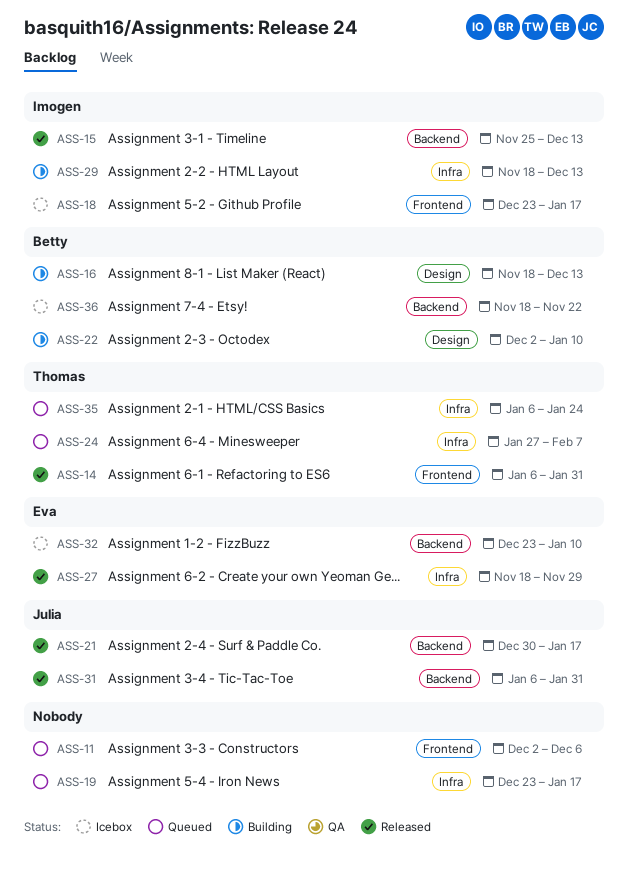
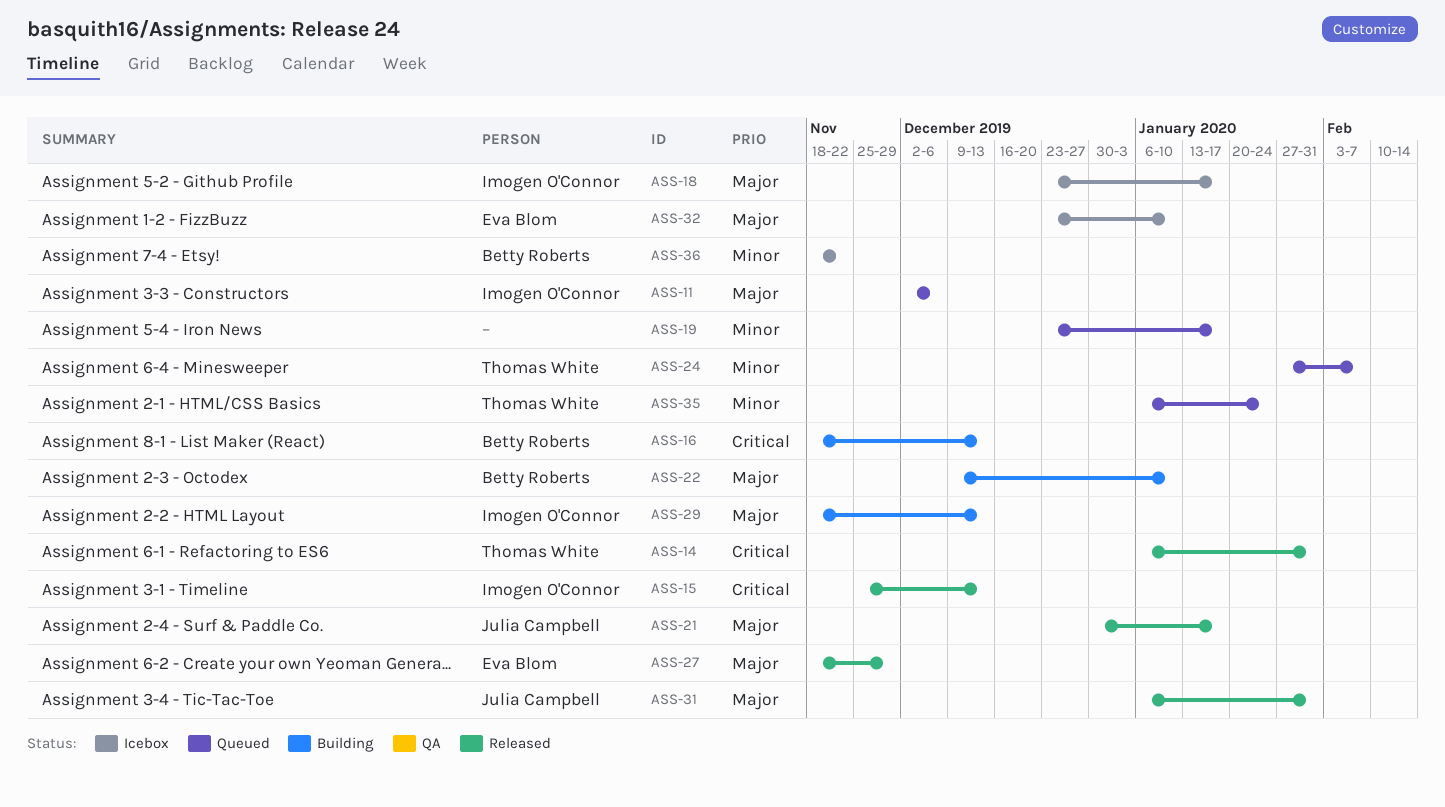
ASS-11, owner: none -> Imogen O'Connor
ASS-22, start: Dec 2 -> Dec 9

